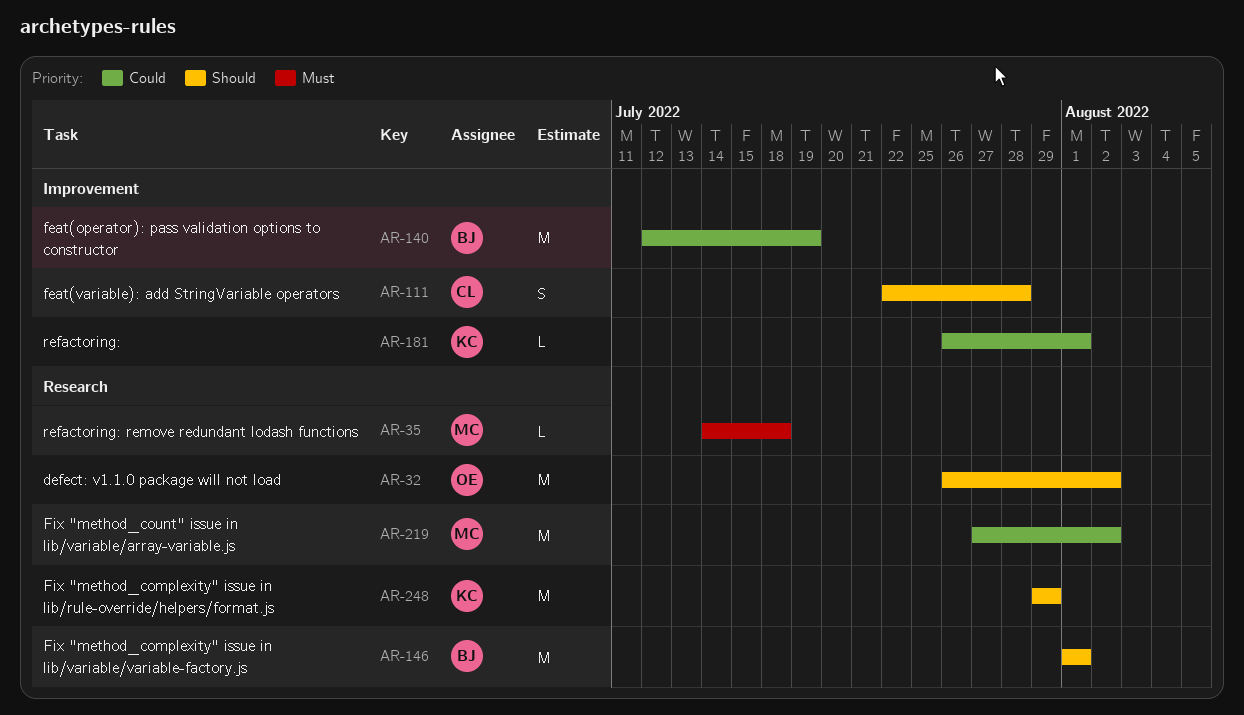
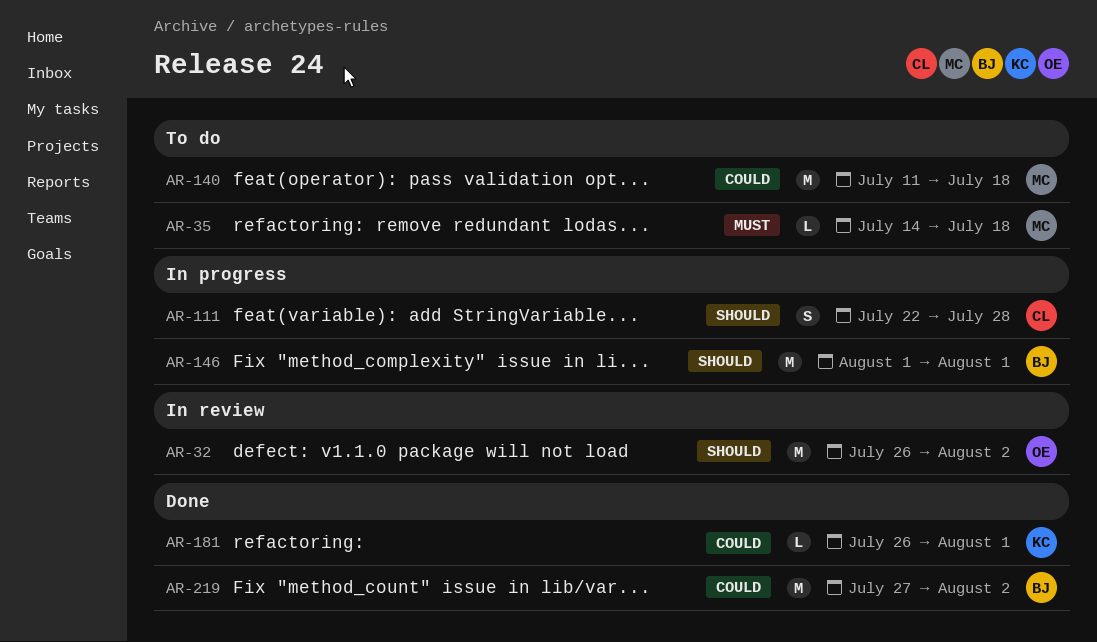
AR-140, owner: BJ -> MC
AR-140, start: Jul 12 -> Jul 11
AR-140, due: Jul 19 -> Jul 18
AR-219, owner: MC -> BJ
AR-248: present -> none

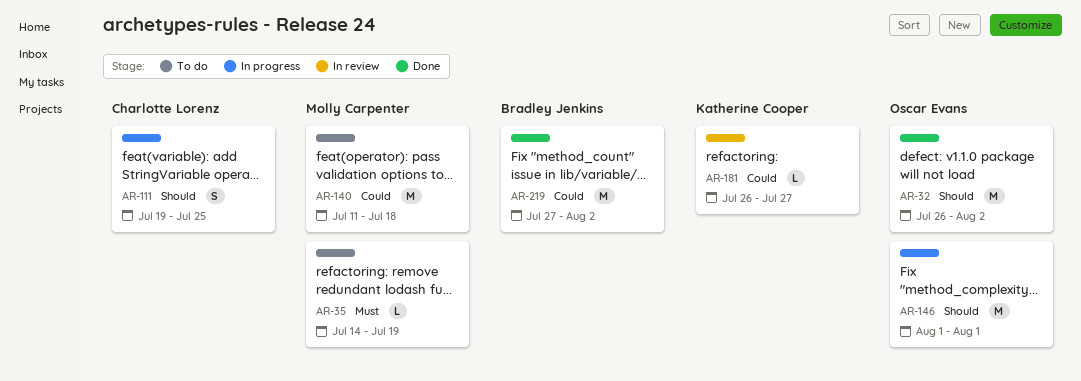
AR-32, status: In review -> Done
AR-35, due: Jul 18 -> Jul 19
AR-111, start: Jul 22 -> Jul 19
AR-111, due: Jul 28 -> Jul 25
AR-146, owner: Bradley Jenkins -> Oscar Evans
AR-181, status: Done -> In review
AR-181, due: Aug 1 -> Jul 27

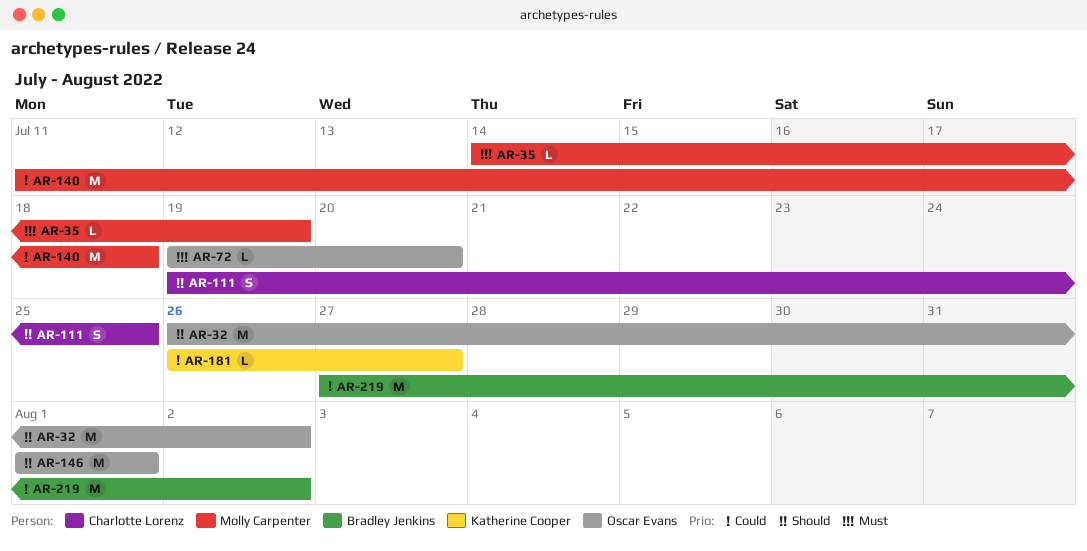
AR-72: none -> present

